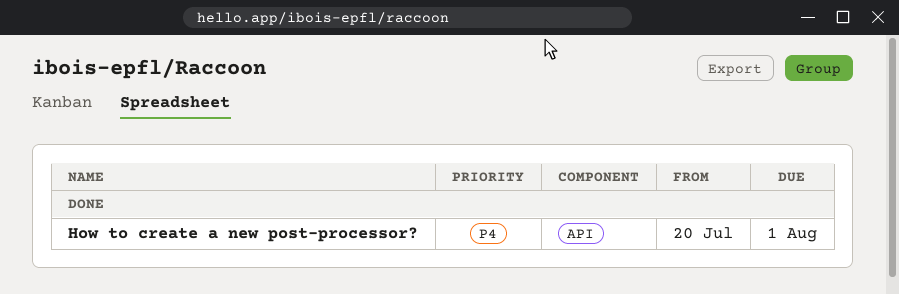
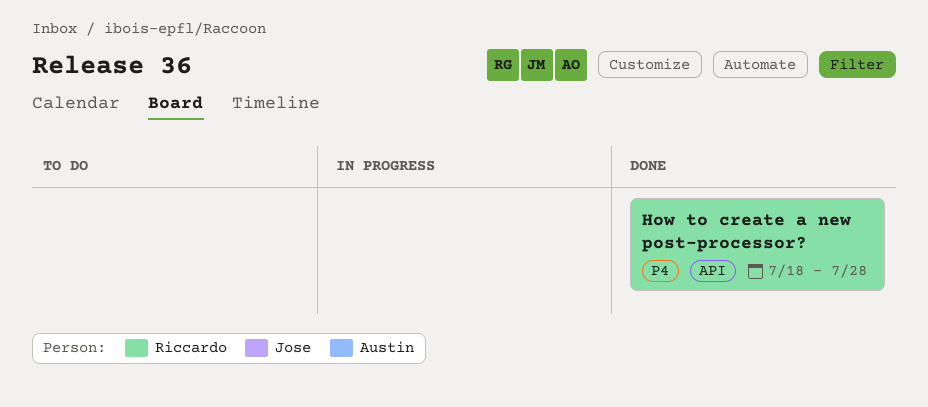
How to create a new post-processor?, start: Jul 20 -> Jul 18
How to create a new post-processor?, due: Aug 1 -> Jul 28

